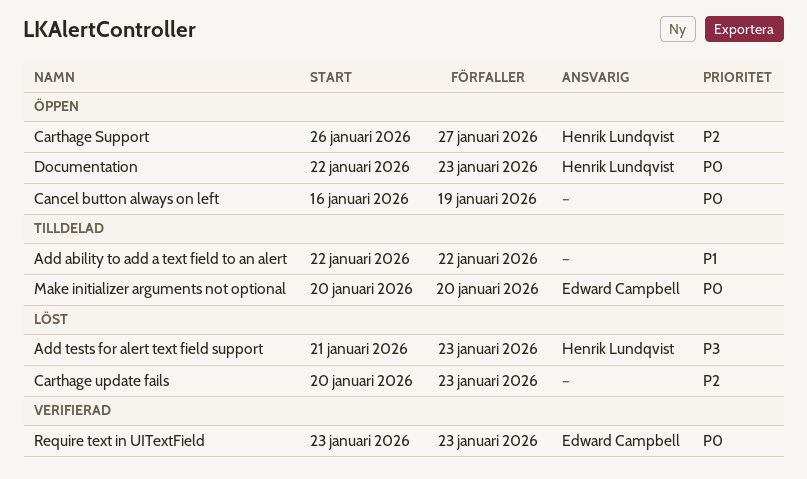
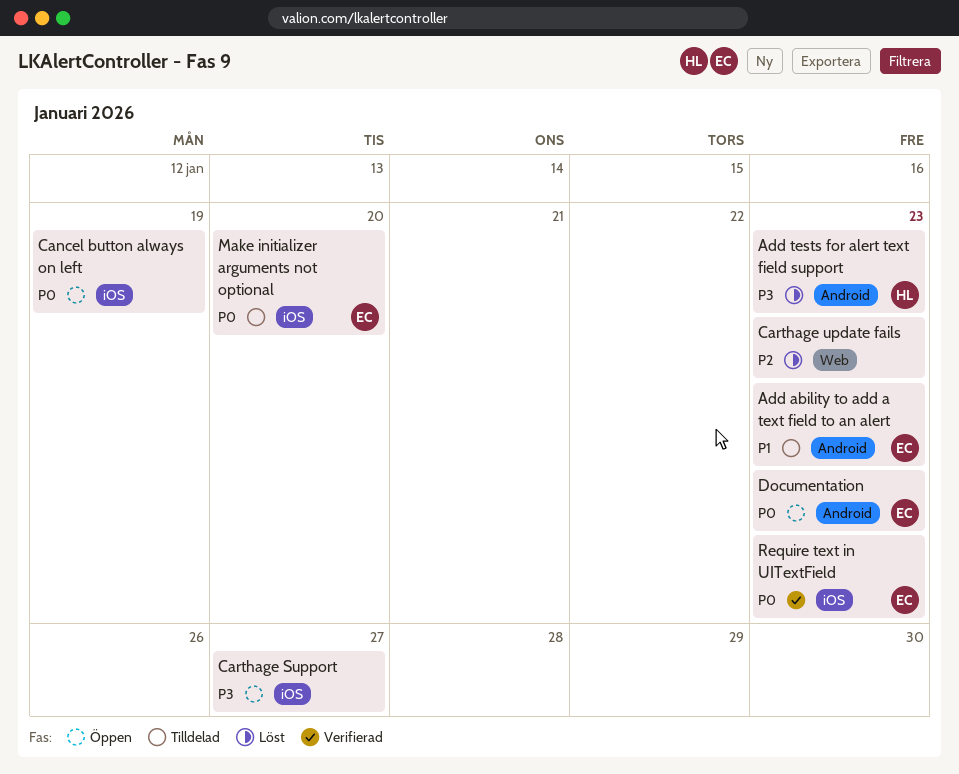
Add ability to add a text field to an alert, owner: none -> Edward Campbell
Add ability to add a text field to an alert, due: Jan 22 -> Jan 23
Carthage Support, owner: Henrik Lundqvist -> none
Carthage Support, priority: P2 -> P3
Documentation, owner: Henrik Lundqvist -> Edward Campbell

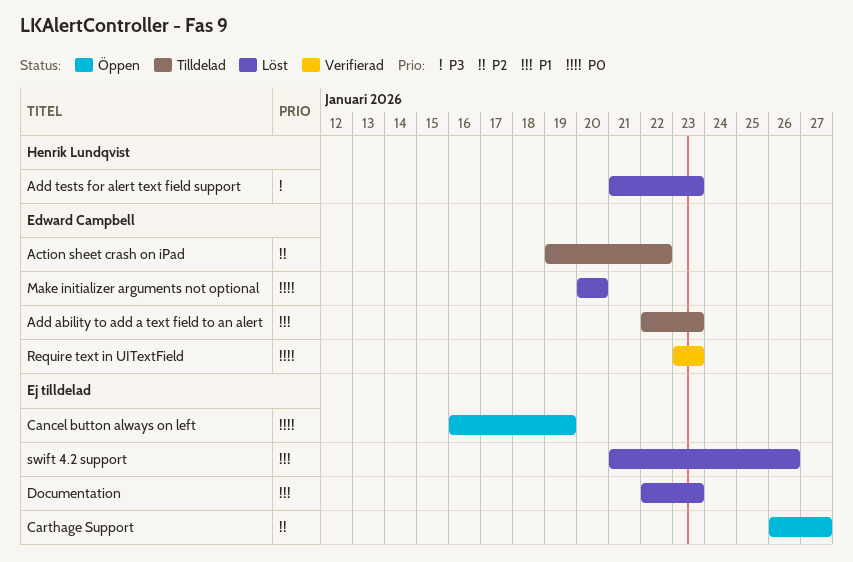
Action sheet crash on iPad: none -> present
Carthage Support, priority: P3 -> P2
Carthage update fails: present -> none
Documentation, status: Öppen -> Löst
Documentation, owner: Edward Campbell -> none
Documentation, priority: P0 -> P1
Make initializer arguments not optional, status: Tilldelad -> Löst
swift 4.2 support: none -> present

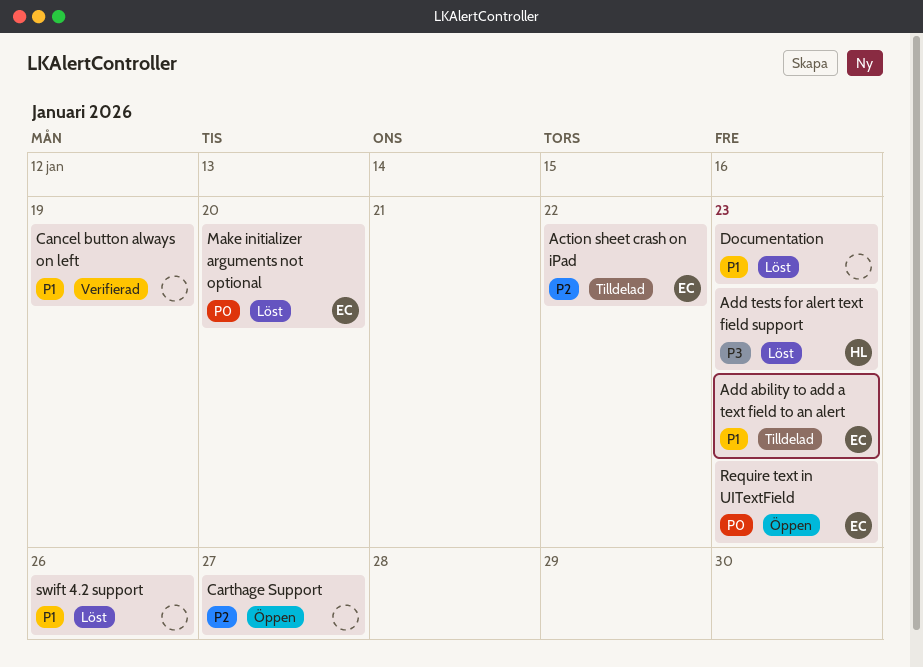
Cancel button always on left, status: Öppen -> Verifierad
Cancel button always on left, priority: P0 -> P1
Require text in UITextField, status: Verifierad -> Öppen

